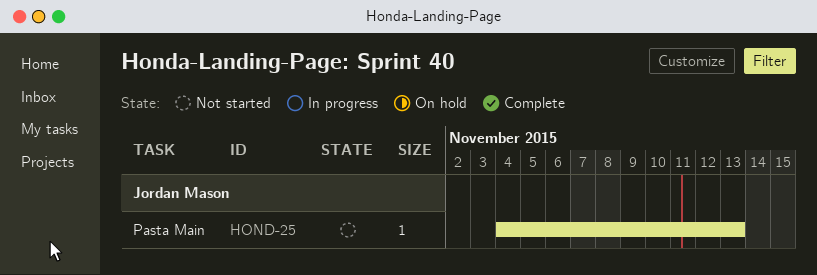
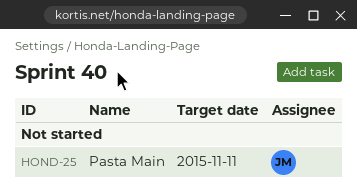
HOND-25, due: Nov 13 -> Nov 11

